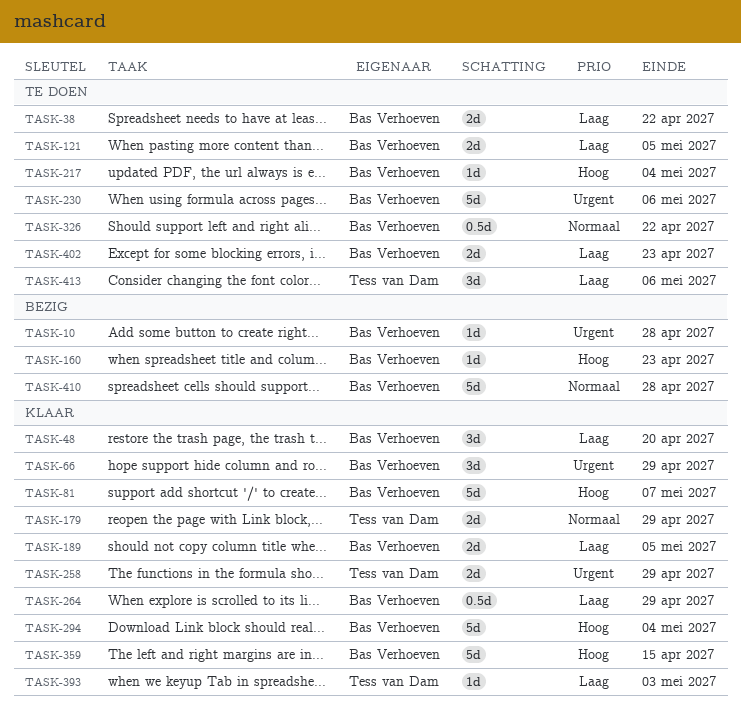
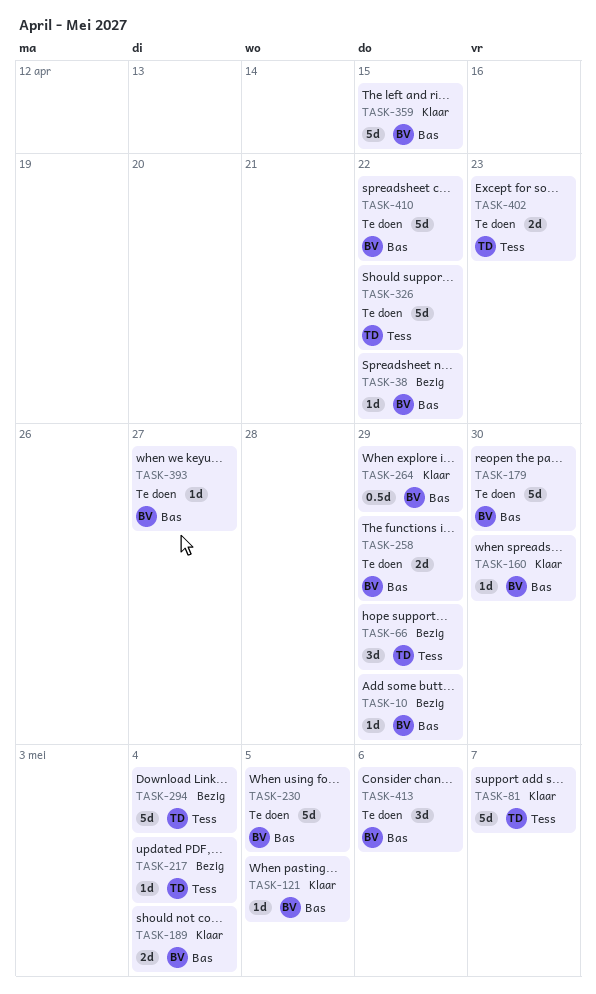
TASK-10, due: Apr 28 -> Apr 29
TASK-38, status: Te doen -> Bezig
TASK-38, estimate: 2d -> 1d
TASK-48: present -> none
TASK-66, status: Klaar -> Bezig
TASK-66, owner: Bas Verhoeven -> Tess van Dam
TASK-81, owner: Bas Verhoeven -> Tess van Dam
TASK-121, status: Te doen -> Klaar
TASK-121, estimate: 2d -> 1d
TASK-160, status: Bezig -> Klaar
TASK-160, due: Apr 23 -> Apr 30
TASK-179, status: Klaar -> Te doen
TASK-179, owner: Tess van Dam -> Bas Verhoeven
TASK-179, estimate: 2d -> 5d
TASK-179, due: Apr 29 -> Apr 30
TASK-189, due: May 5 -> May 4
TASK-217, status: Te doen -> Bezig
TASK-217, owner: Bas Verhoeven -> Tess van Dam
TASK-230, due: May 6 -> May 5
TASK-258, status: Klaar -> Te doen
TASK-258, owner: Tess van Dam -> Bas Verhoeven
TASK-294, status: Klaar -> Bezig
TASK-294, owner: Bas Verhoeven -> Tess van Dam
TASK-326, owner: Bas Verhoeven -> Tess van Dam
TASK-326, estimate: 0.5d -> 5d
TASK-393, status: Klaar -> Te doen
TASK-393, owner: Tess van Dam -> Bas Verhoeven
TASK-393, due: May 3 -> Apr 27
TASK-402, owner: Bas Verhoeven -> Tess van Dam
TASK-410, status: Bezig -> Te doen
TASK-410, due: Apr 28 -> Apr 22
TASK-413, owner: Tess van Dam -> Bas Verhoeven

